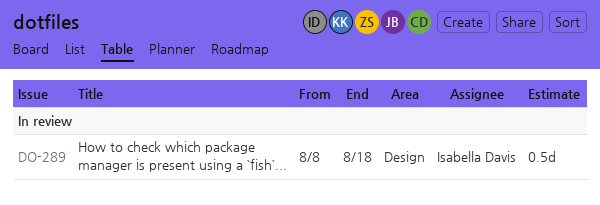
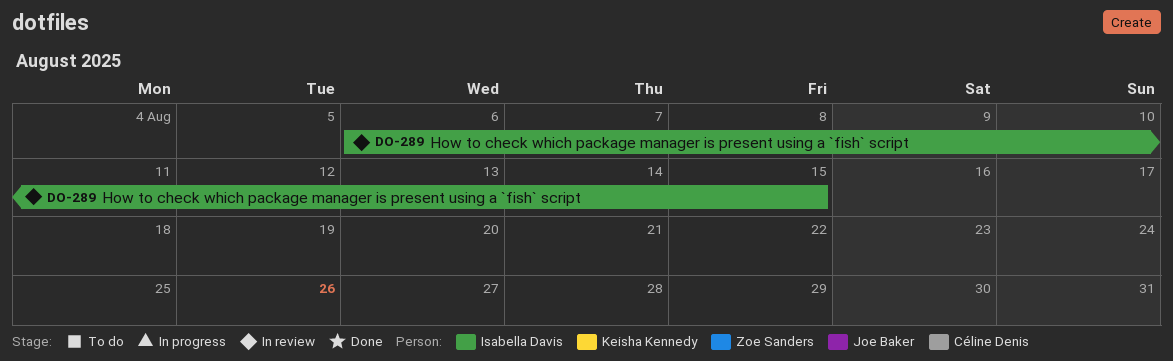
DO-289, start: Aug 8 -> Aug 6
DO-289, due: Aug 18 -> Aug 15

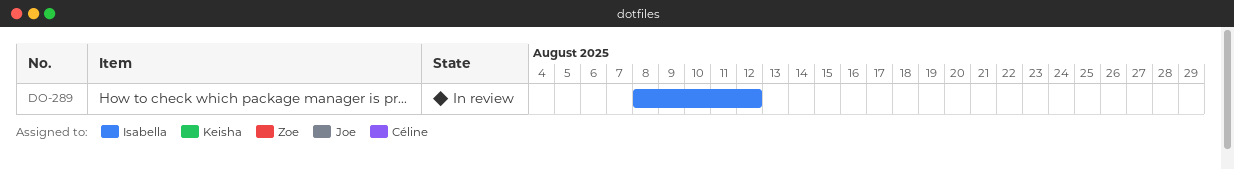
DO-289, start: Aug 6 -> Aug 8
DO-289, due: Aug 15 -> Aug 12

